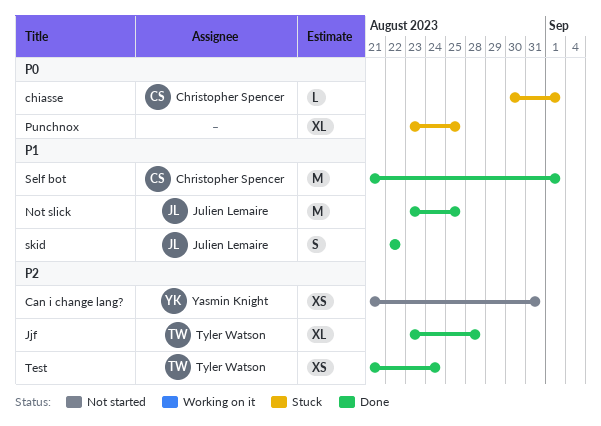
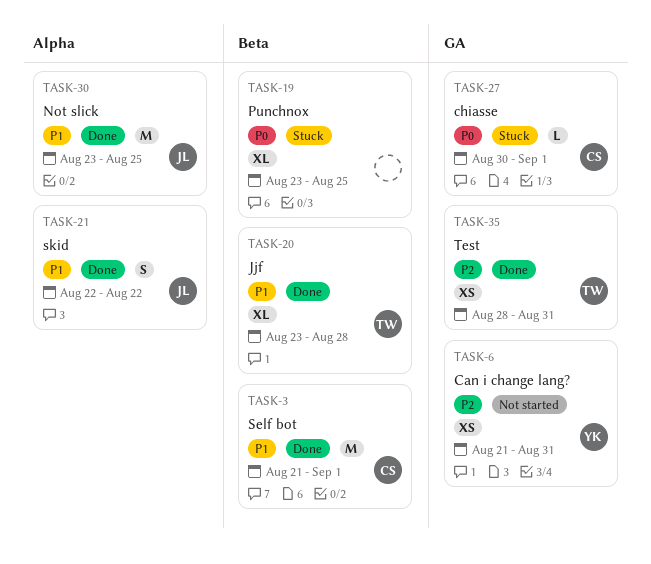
Jjf, priority: P2 -> P1
Test, start: Aug 21 -> Aug 28
Test, due: Aug 24 -> Aug 31

